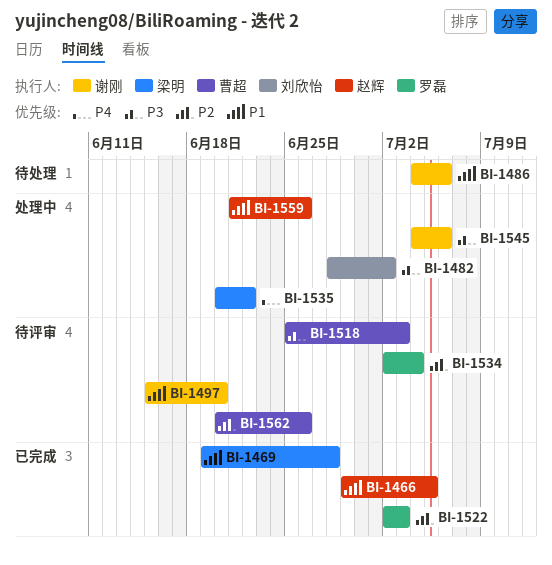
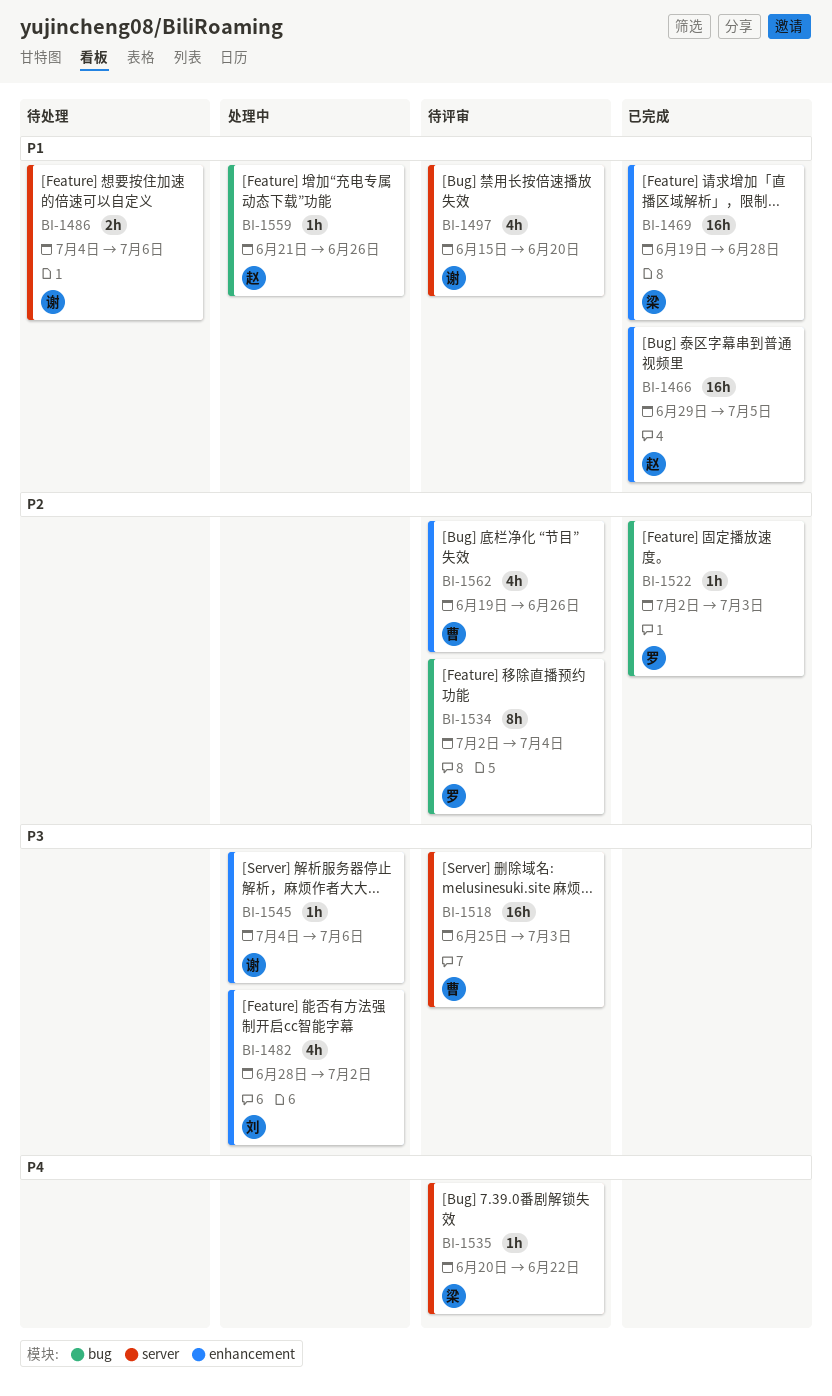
BI-1535, status: 处理中 -> 待评审
BI-1562, start: Jun 20 -> Jun 19

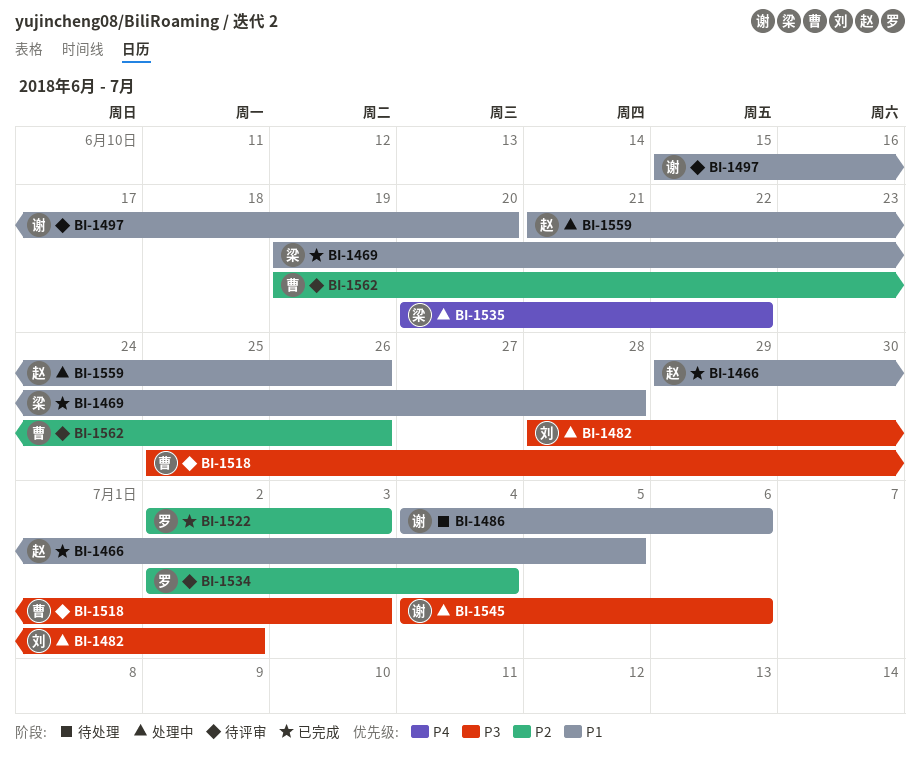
BI-1535, status: 待评审 -> 处理中

